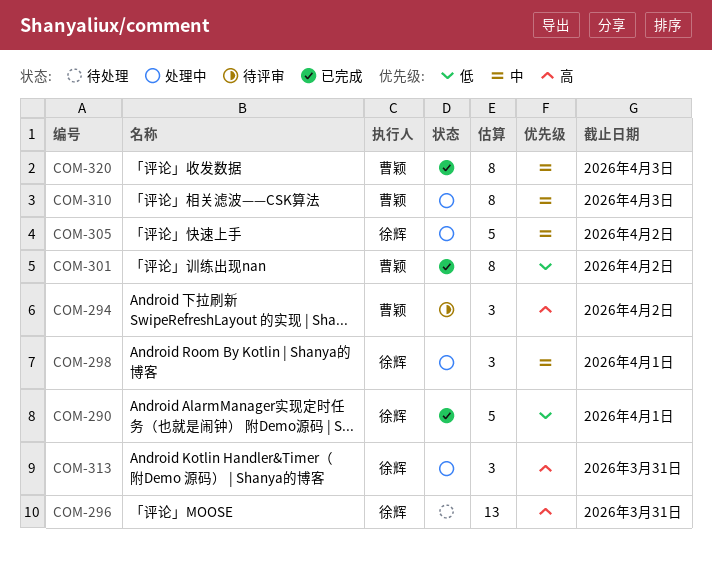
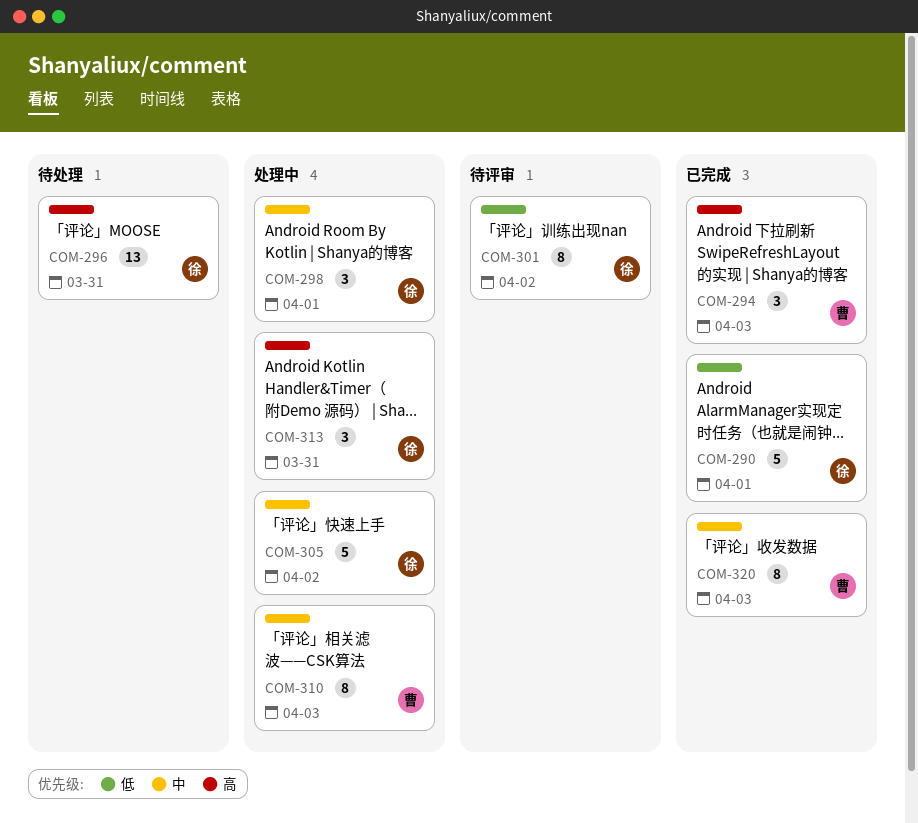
COM-294, status: 待评审 -> 已完成
COM-294, due: Apr 2 -> Apr 3
COM-301, status: 已完成 -> 待评审
COM-301, owner: 曹颖 -> 徐辉

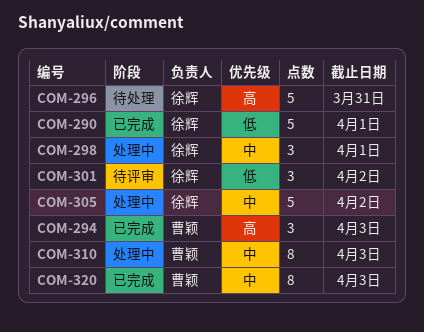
COM-296, estimate: 13 -> 5
COM-301, estimate: 8 -> 3
COM-313: present -> none

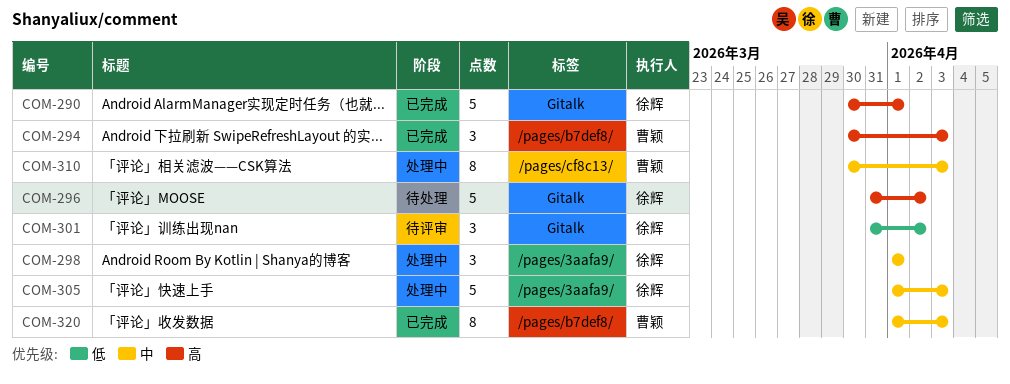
COM-290, priority: 低 -> 高
COM-296, due: Mar 31 -> Apr 2
COM-305, due: Apr 2 -> Apr 3

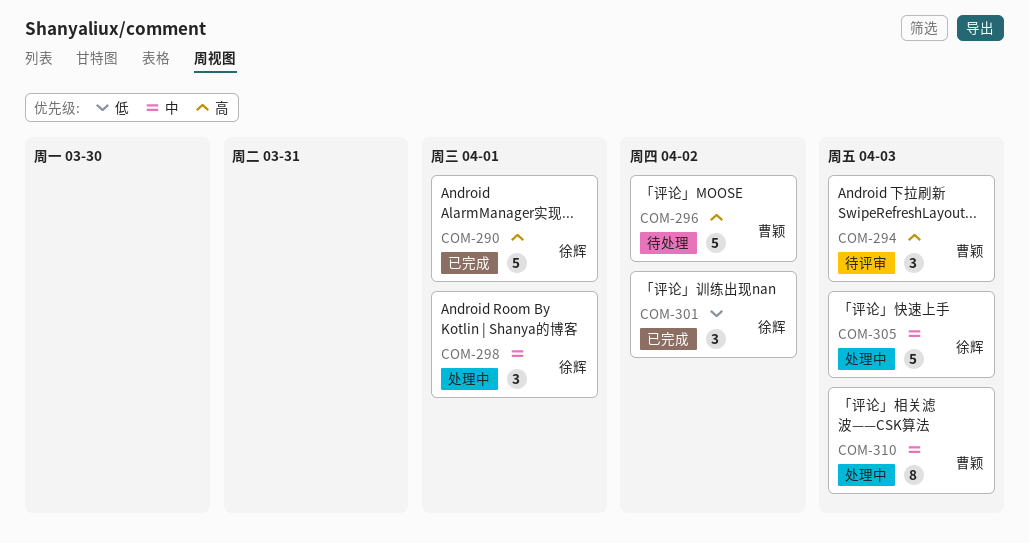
COM-294, status: 已完成 -> 待评审
COM-296, owner: 徐辉 -> 曹颖
COM-301, status: 待评审 -> 已完成
COM-320: present -> none

